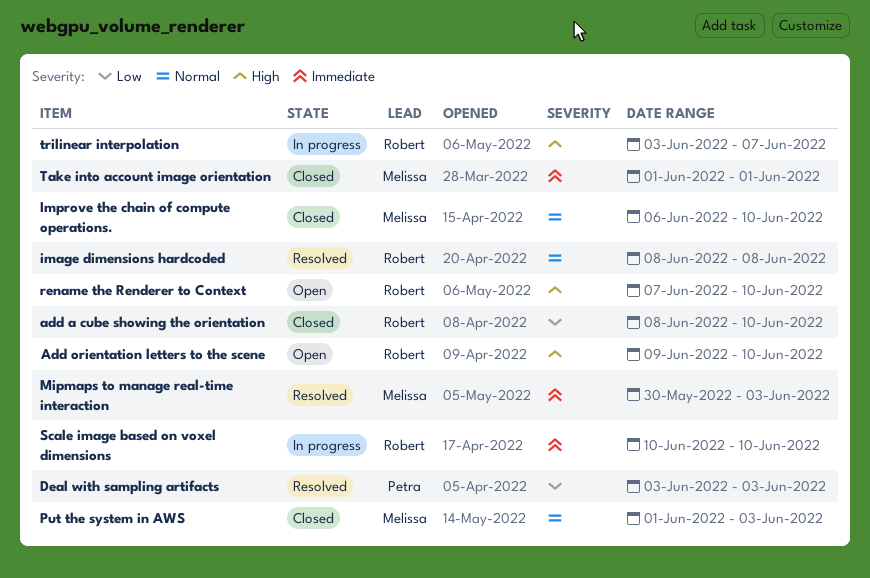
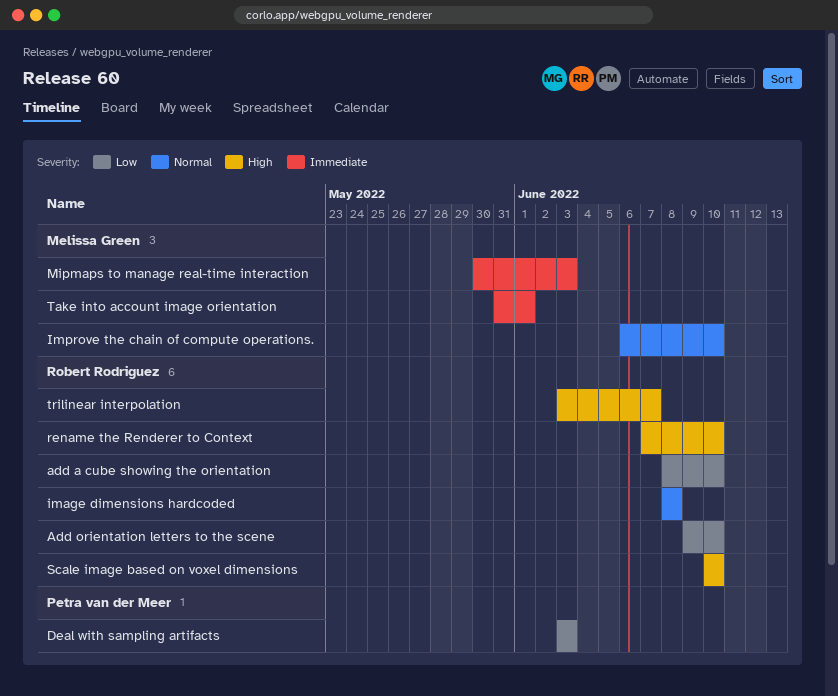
Add orientation letters to the scene, priority: High -> Low
Put the system in AWS: present -> none
Scale image based on voxel dimensions, priority: Immediate -> High
Take into account image orientation, start: Jun 1 -> May 31

